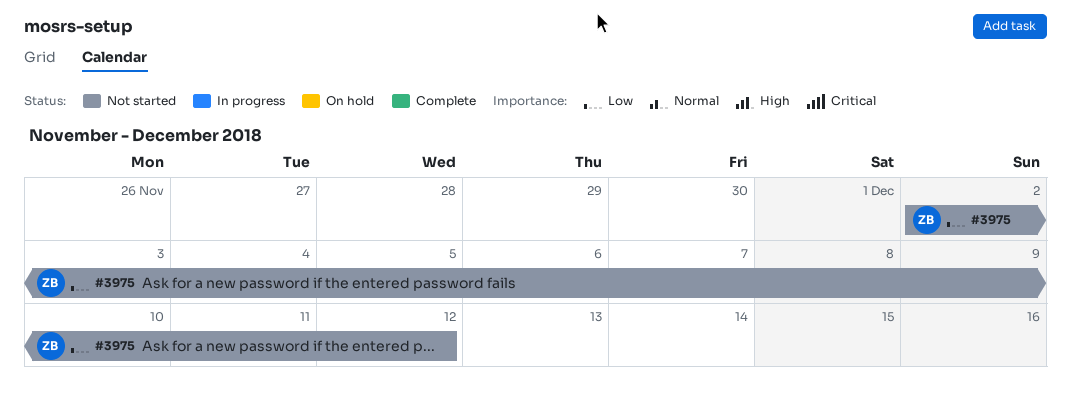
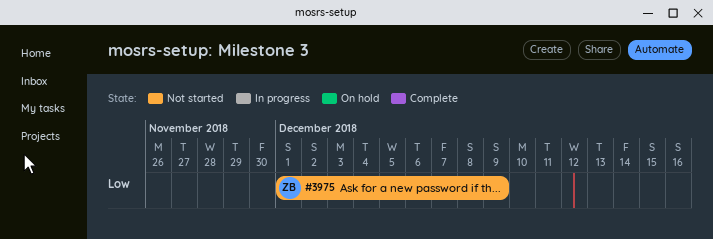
#3975, start: Dec 2 -> Dec 1
#3975, due: Dec 12 -> Dec 9

